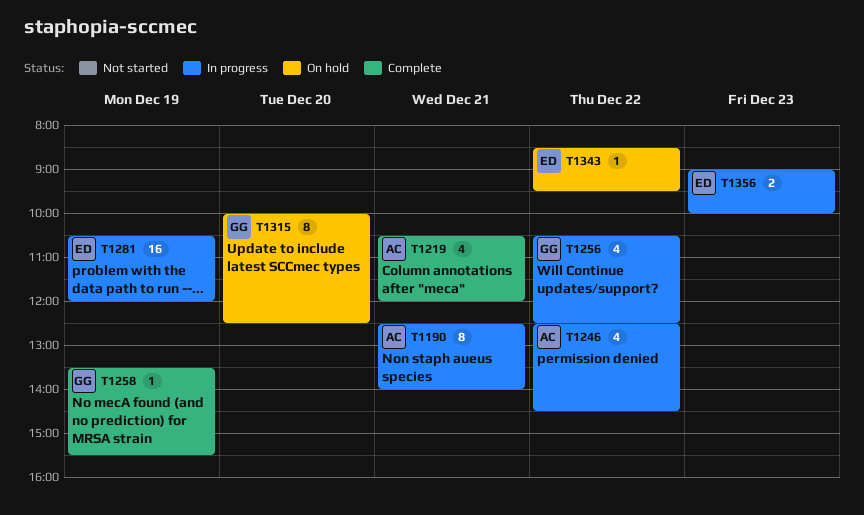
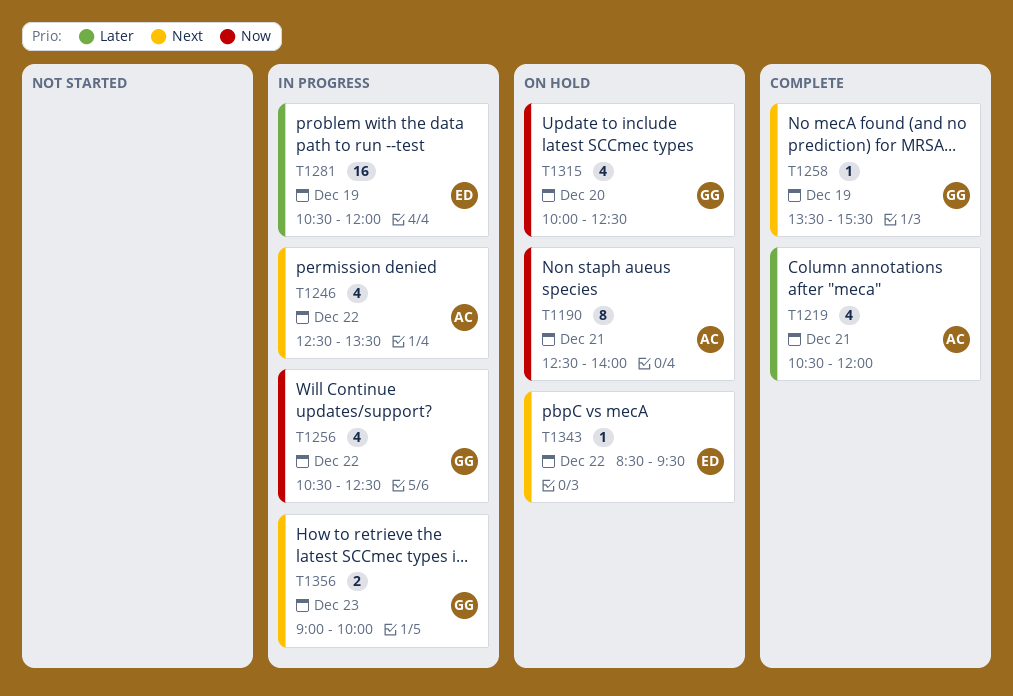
T1190, status: In progress -> On hold
T1246, ends: 14:30 -> 13:30
T1315, estimate: 8 -> 4
T1356, owner: ED -> GG

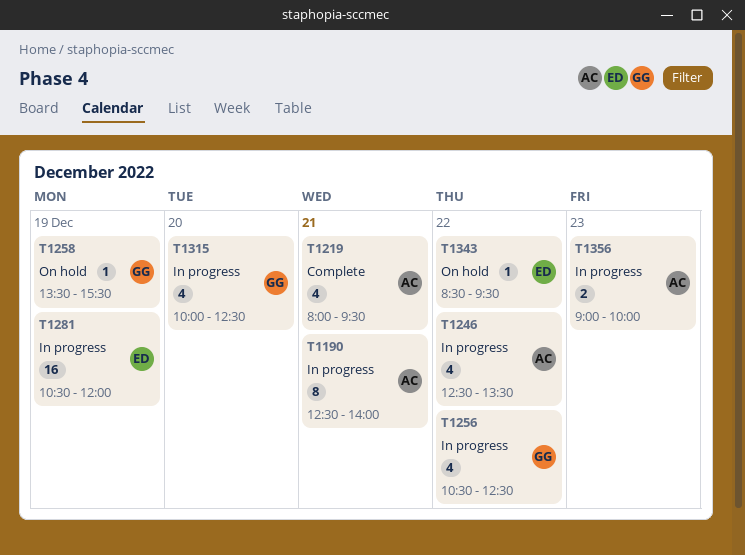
T1190, status: On hold -> In progress
T1219, begins: 10:30 -> 08:00
T1219, ends: 12:00 -> 09:30
T1258, status: Complete -> On hold
T1315, status: On hold -> In progress
T1356, owner: GG -> AC

